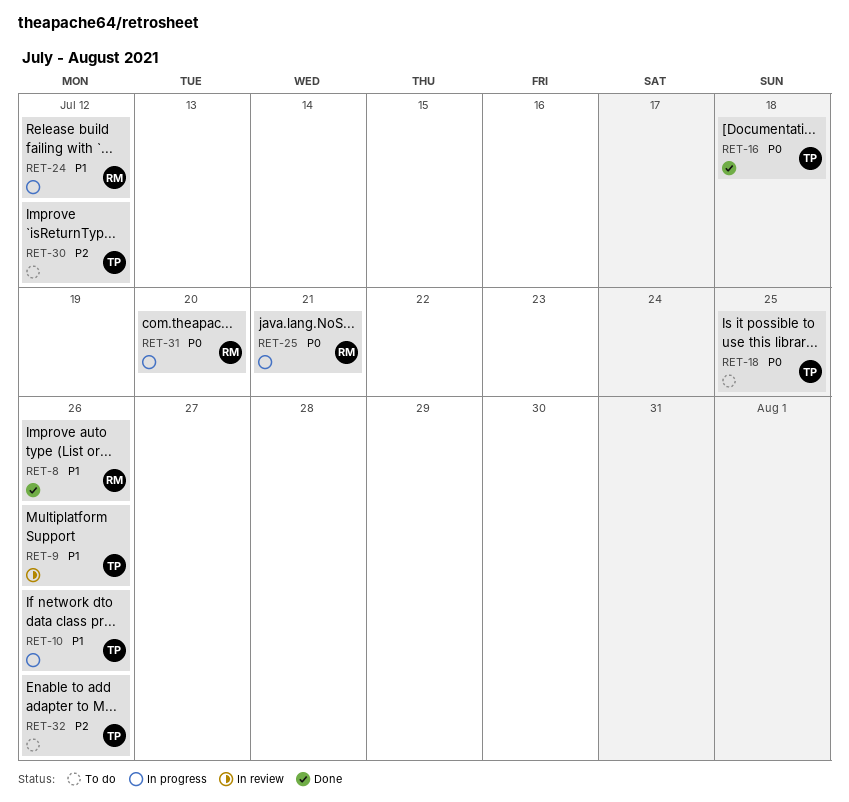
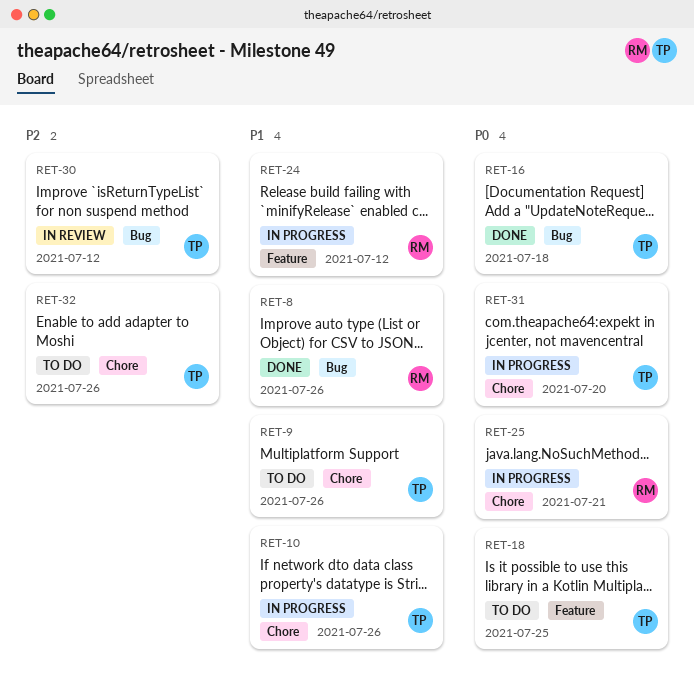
RET-9, status: In review -> To do
RET-30, status: To do -> In review
RET-31, owner: RM -> TP

